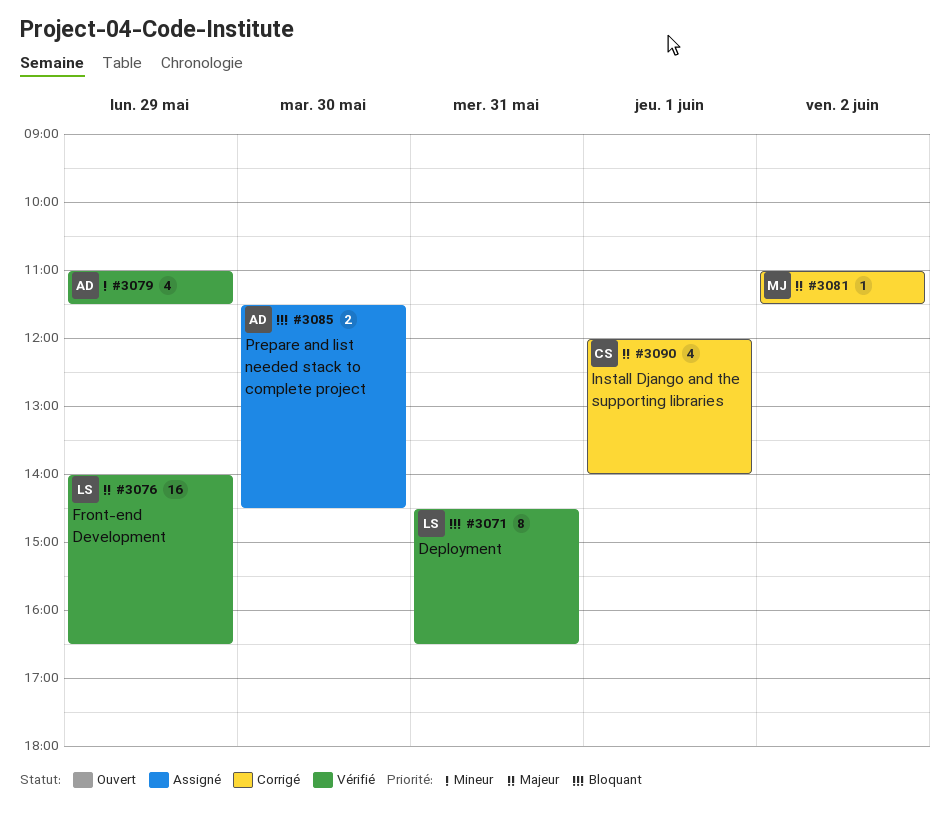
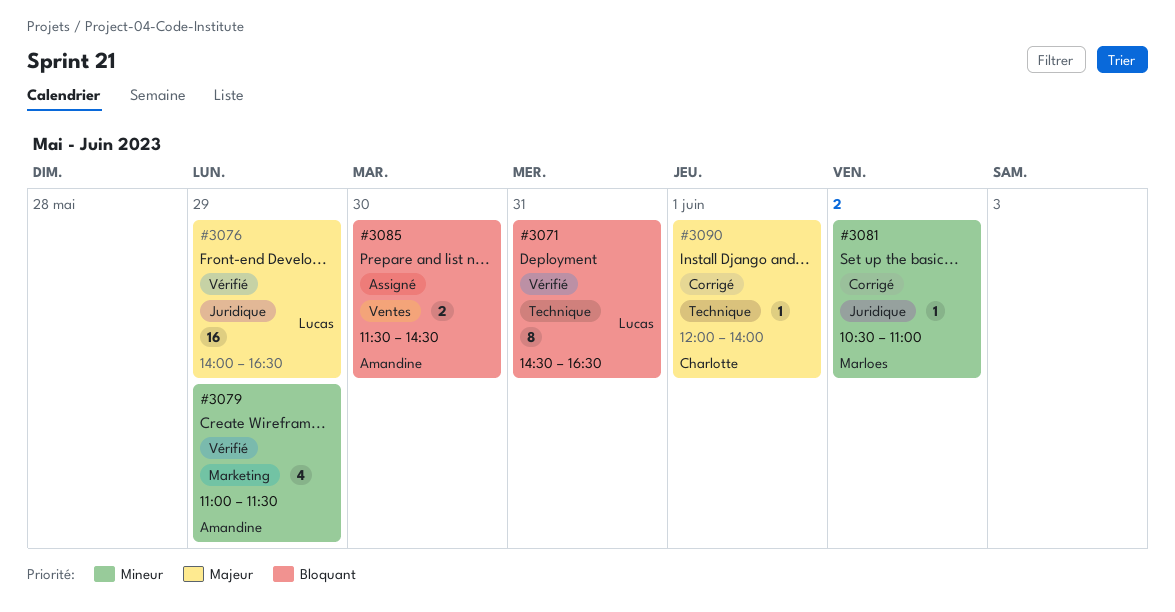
#3081, priority: Majeur -> Mineur
#3081, begins: 11:00 -> 10:30
#3081, ends: 11:30 -> 11:00
#3090, estimate: 4 -> 1

